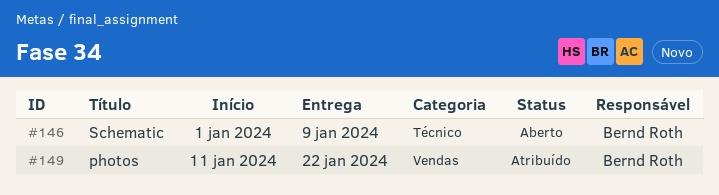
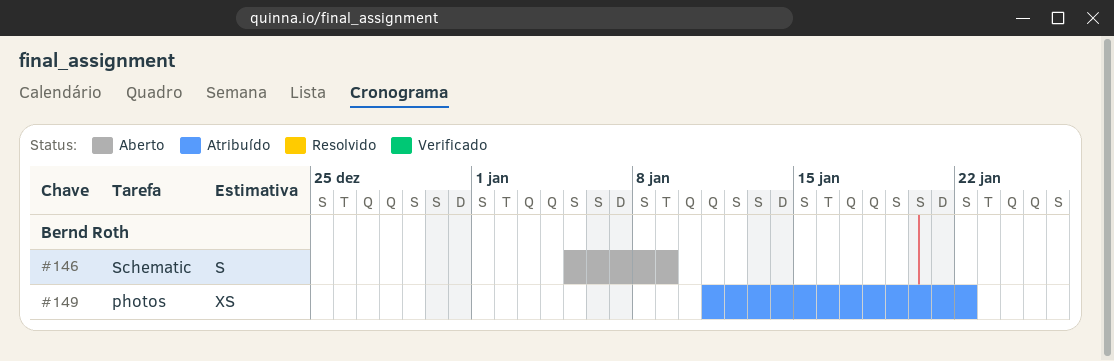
#146, start: Jan 1 -> Jan 5

